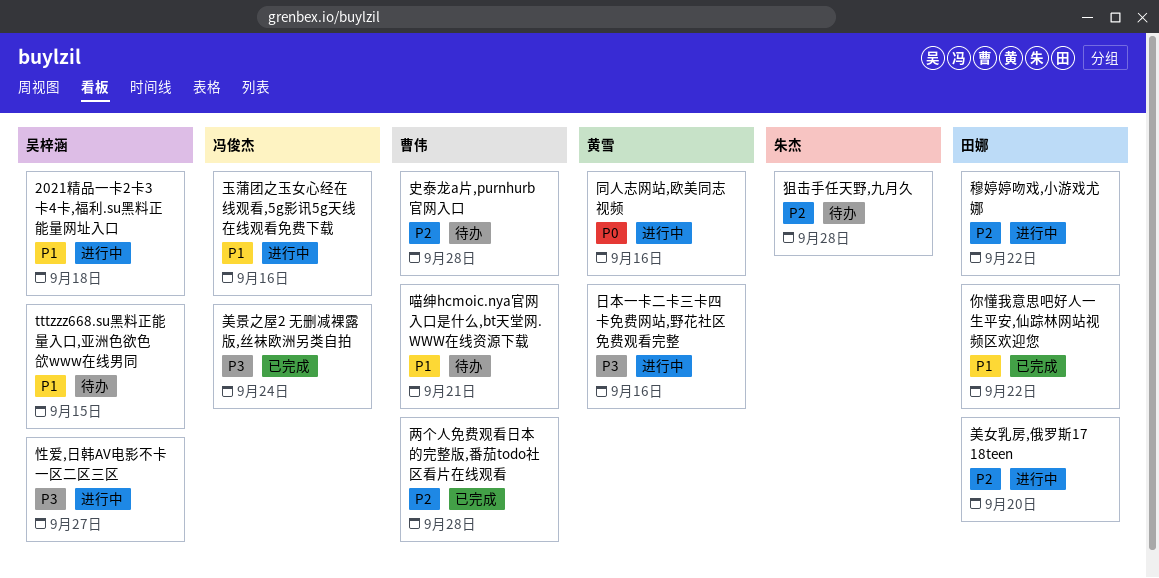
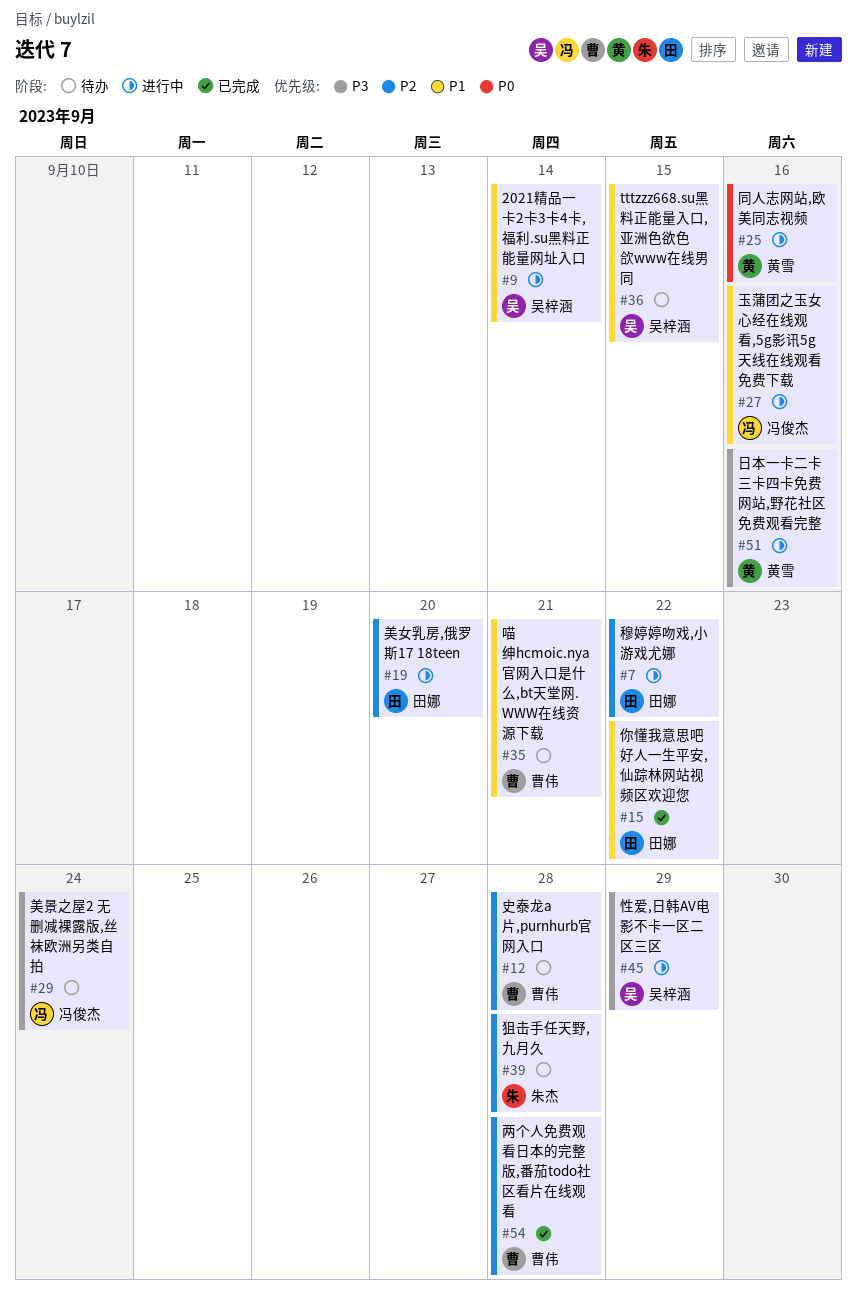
2021精品一卡2卡3卡4卡,福利.su黑料正能量网址入口, due: Sep 18 -> Sep 14
性爱,日韩AV电影不卡一区二区三区, due: Sep 27 -> Sep 29
美景之屋2 无删减裸露版,丝袜欧洲另类自拍, status: 已完成 -> 待办

